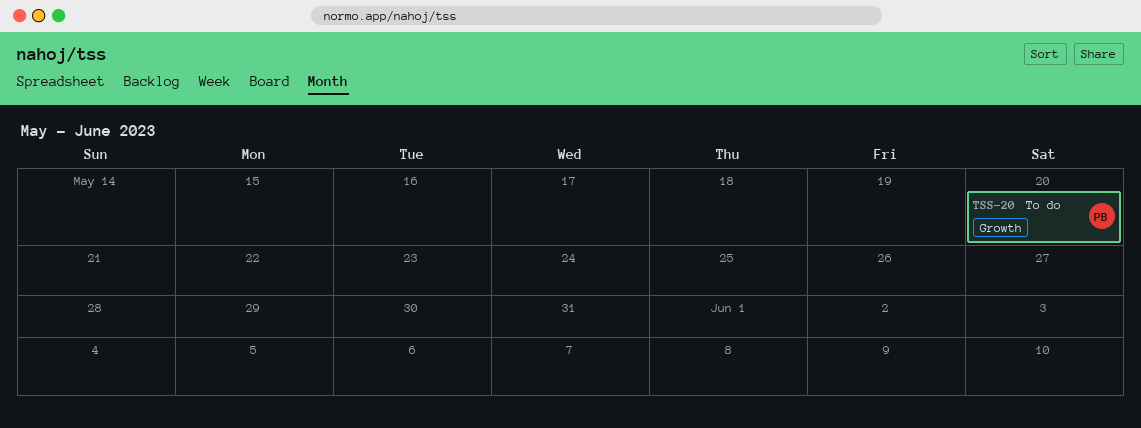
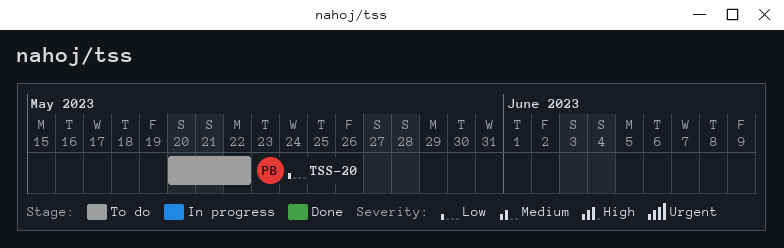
TSS-20, due: May 20 -> May 22

